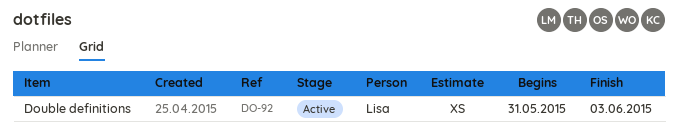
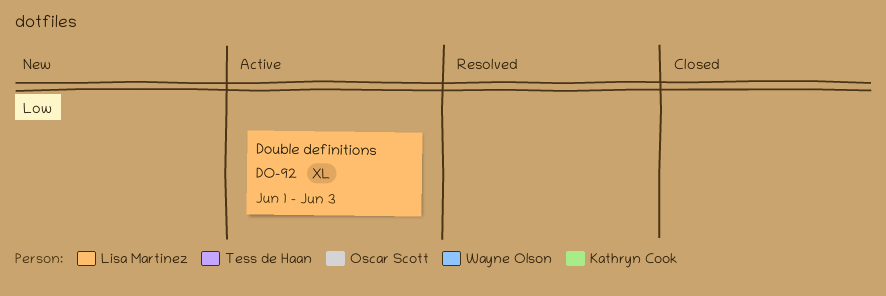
DO-92, estimate: XS -> XL
DO-92, start: May 31 -> Jun 1

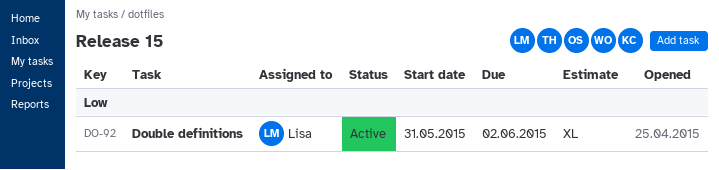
DO-92, start: Jun 1 -> May 31
DO-92, due: Jun 3 -> Jun 2

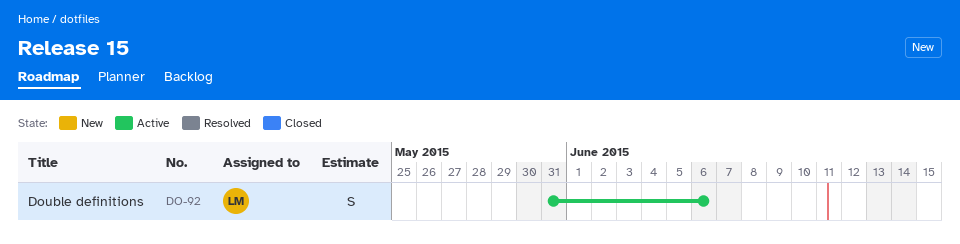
DO-92, estimate: XL -> S
DO-92, due: Jun 2 -> Jun 6

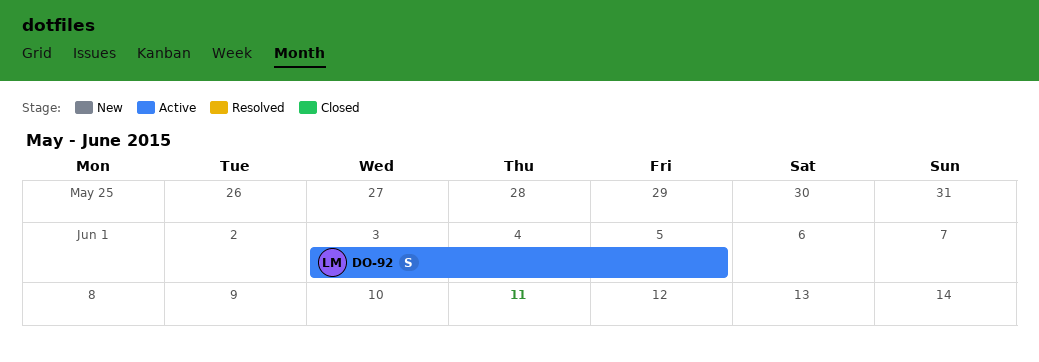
DO-92, start: May 31 -> Jun 3
DO-92, due: Jun 6 -> Jun 5

